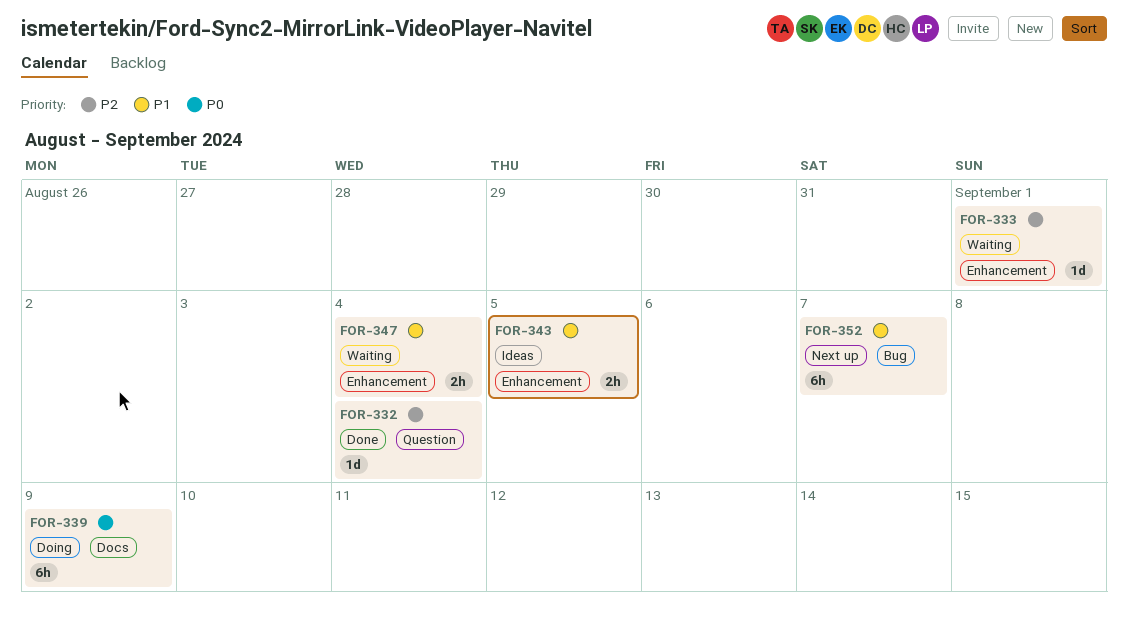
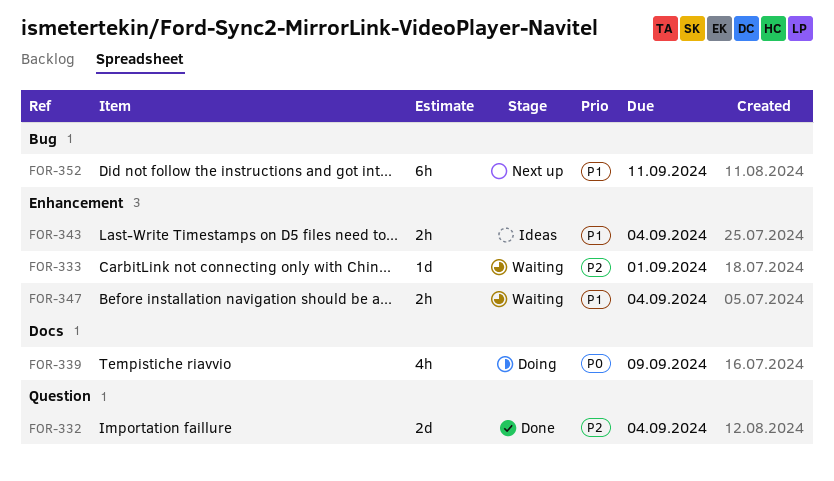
FOR-332, estimate: 1d -> 2d
FOR-339, estimate: 6h -> 4h
FOR-343, due: Sep 5 -> Sep 4
FOR-352, due: Sep 7 -> Sep 11

